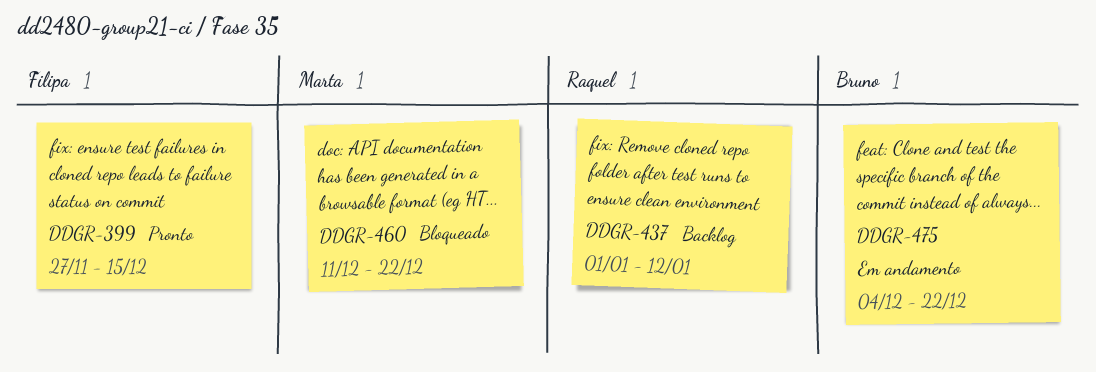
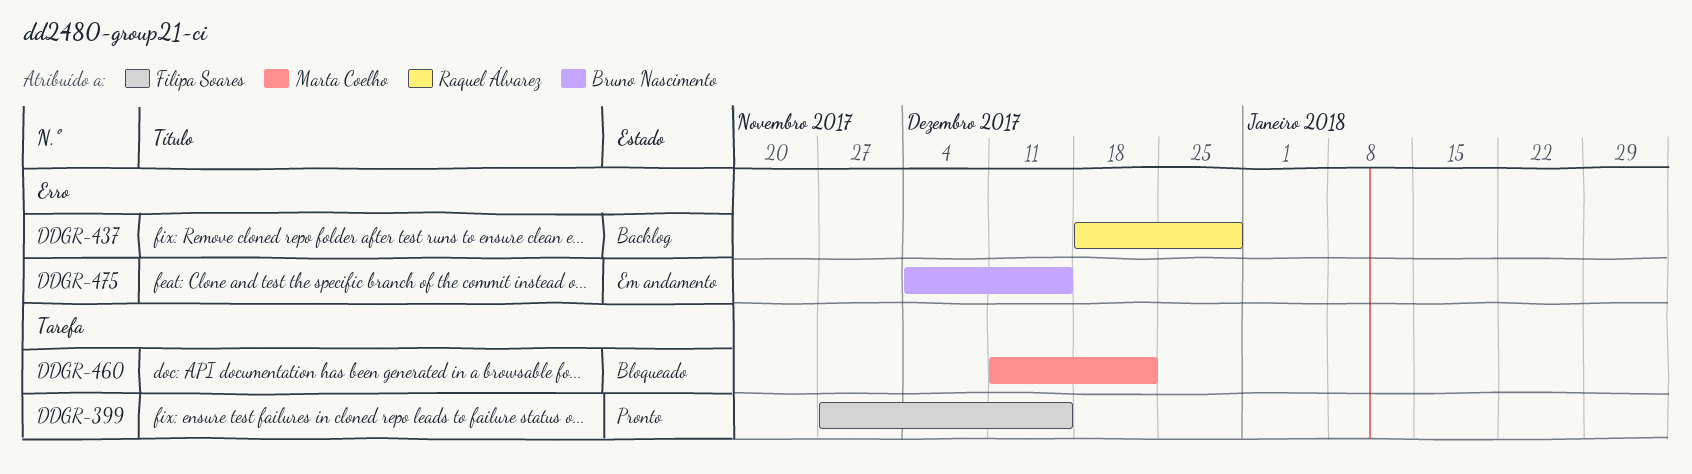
DDGR-437, start: Jan 1 -> Dec 18
DDGR-437, due: Jan 12 -> Dec 29
DDGR-475, due: Dec 22 -> Dec 15

